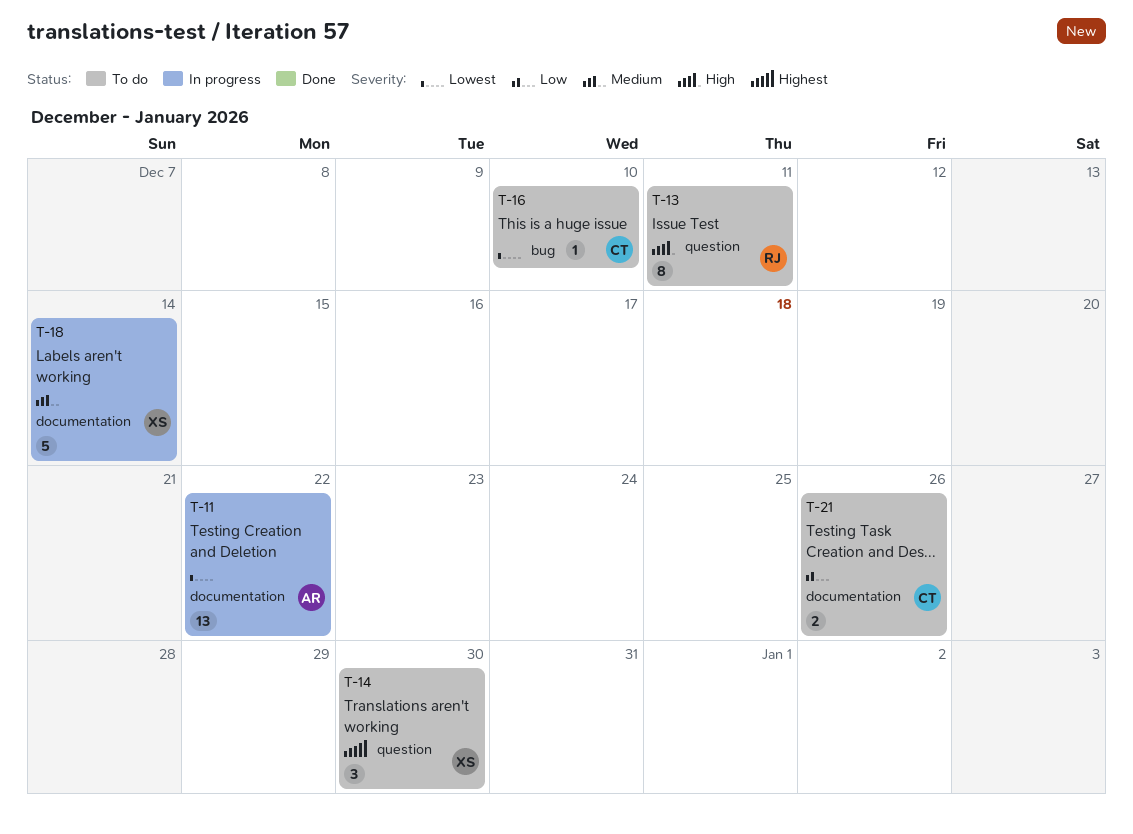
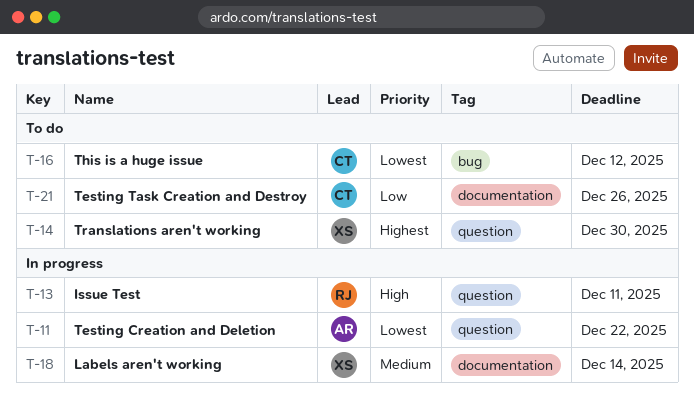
T-11, label: documentation -> question
T-13, status: To do -> In progress
T-16, due: Dec 10 -> Dec 12

